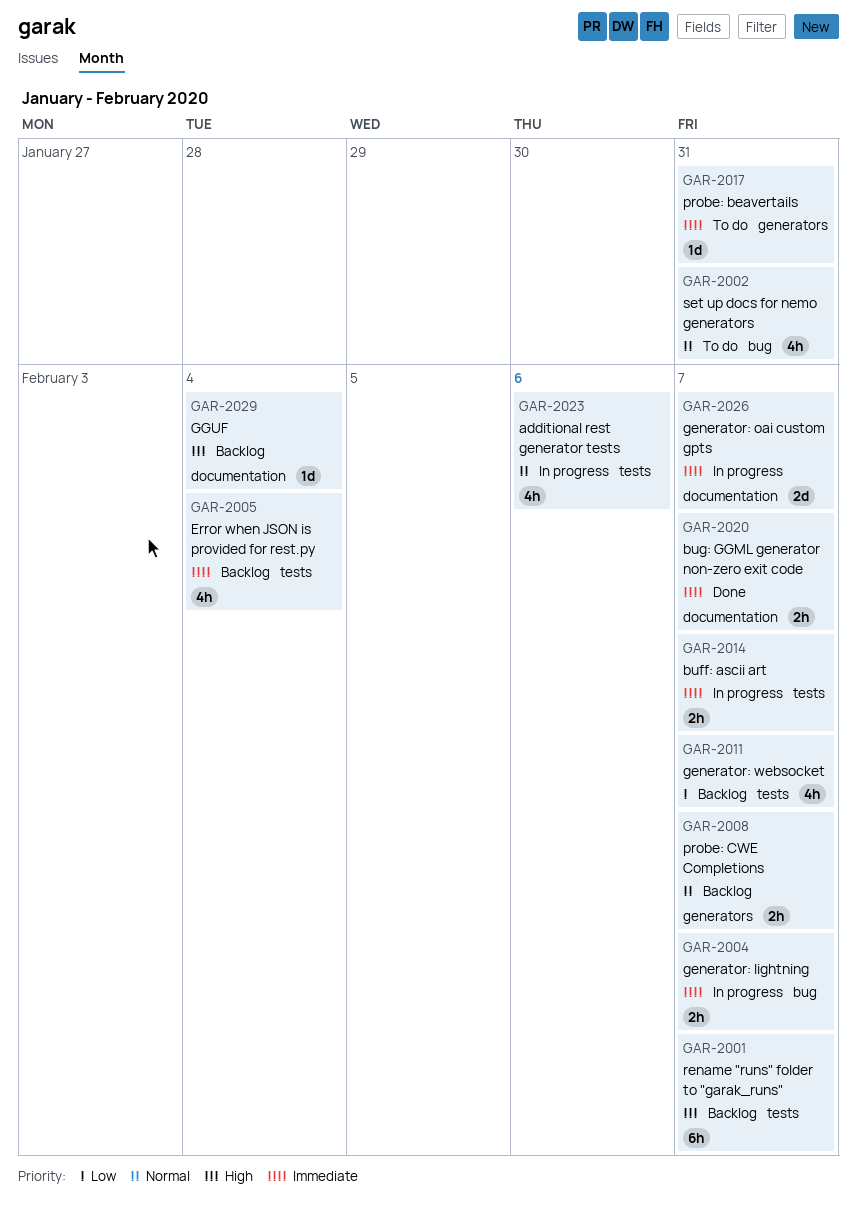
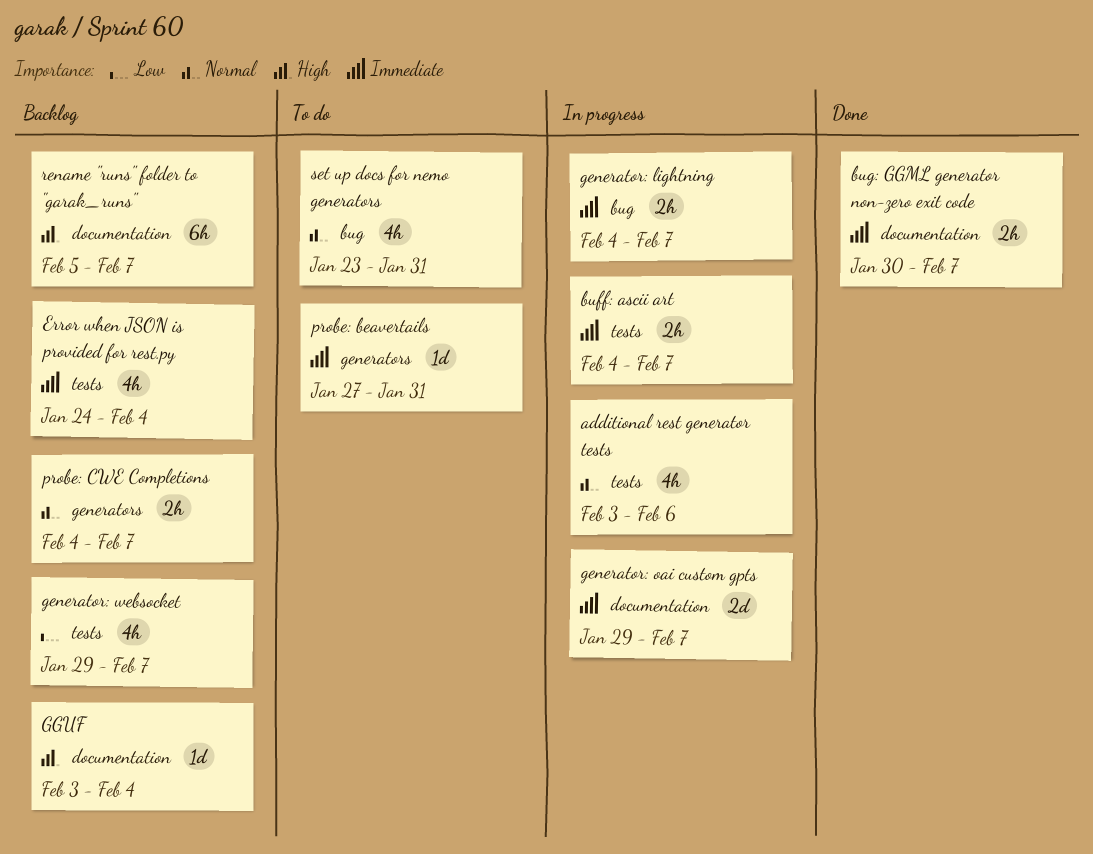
rename "runs" folder to "garak_runs", label: tests -> documentation

